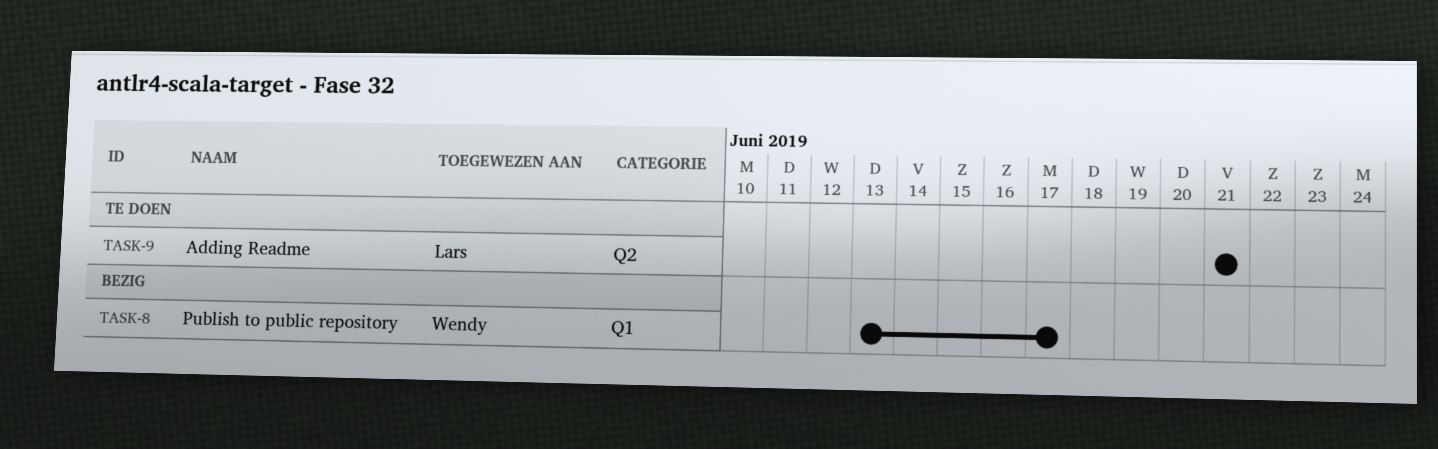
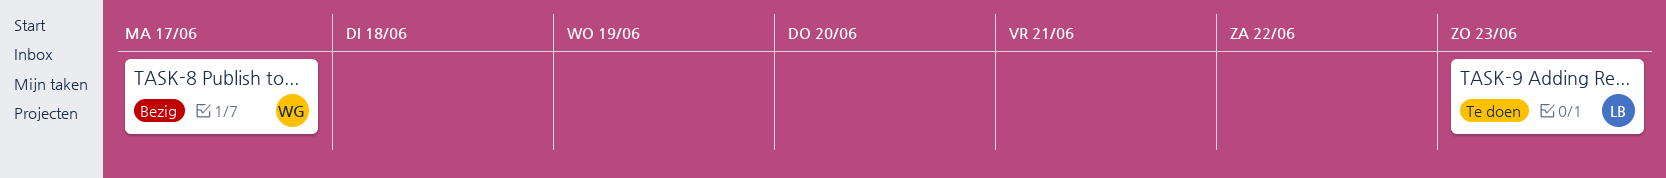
TASK-9, due: Jun 21 -> Jun 23

